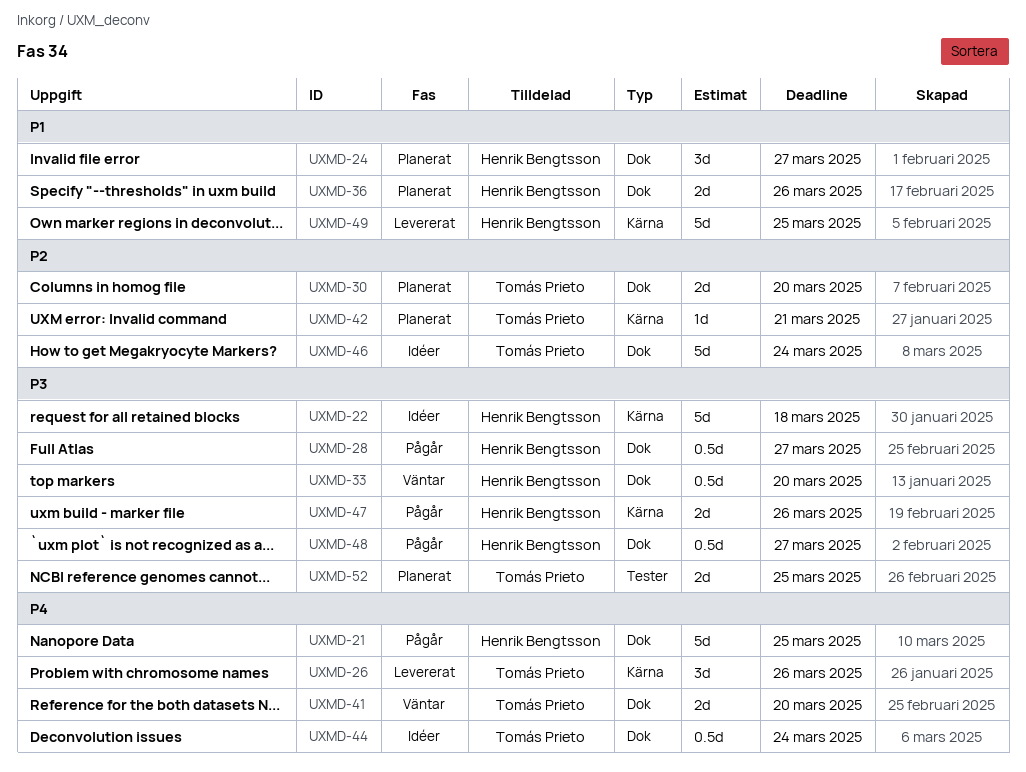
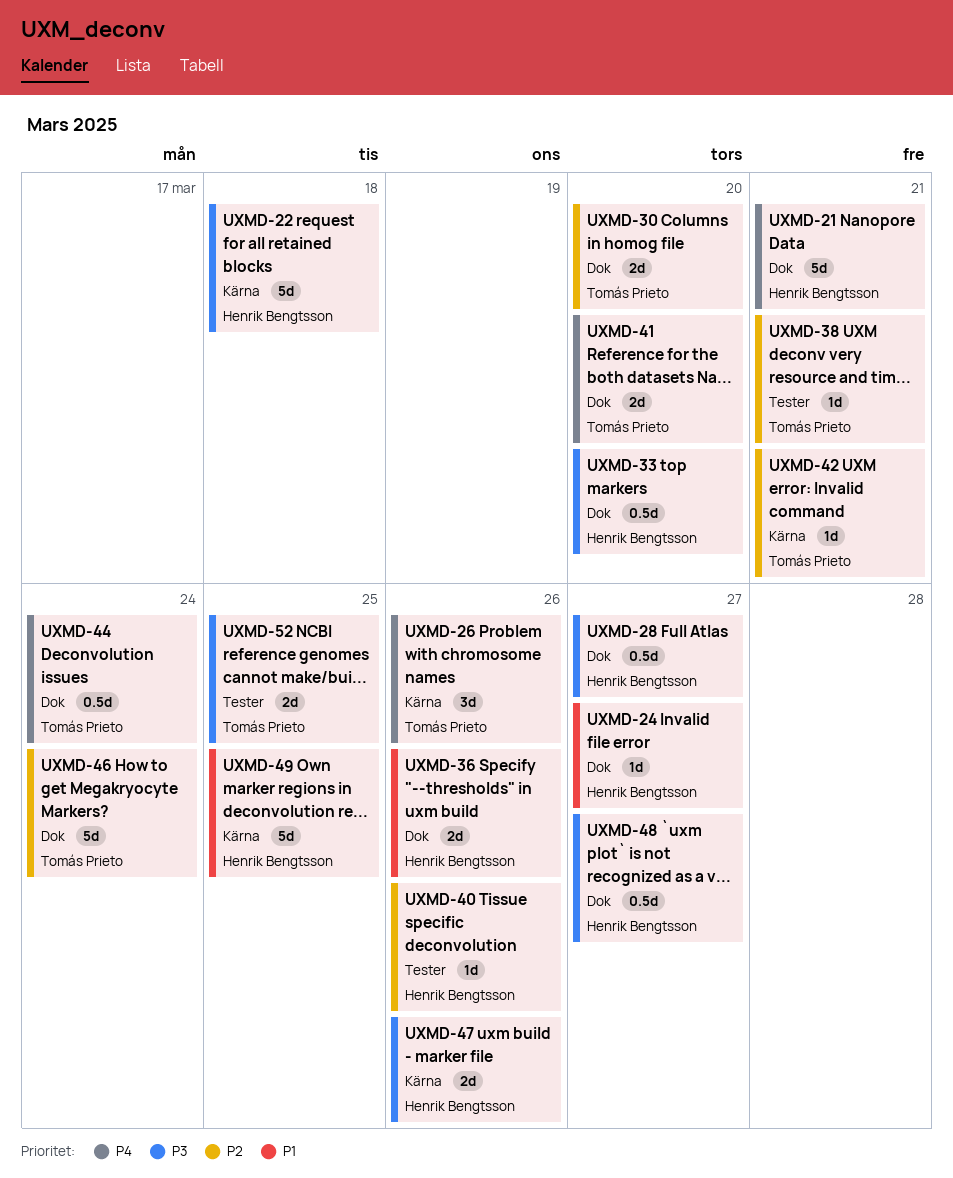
UXMD-21, due: Mar 25 -> Mar 21
UXMD-24, estimate: 3d -> 1d
UXMD-38: none -> present
UXMD-40: none -> present

